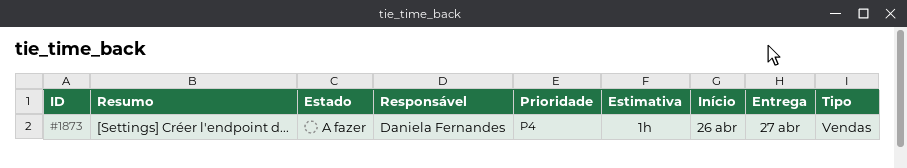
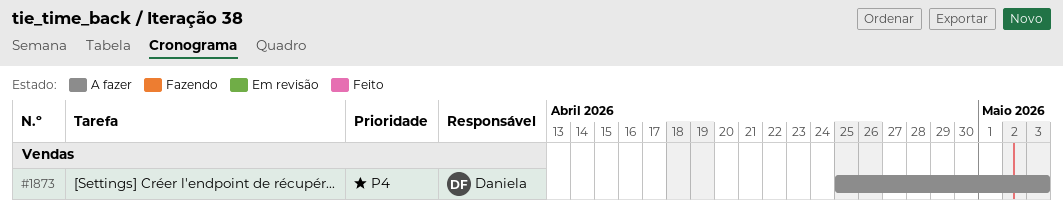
#1873, start: Apr 26 -> Apr 25
#1873, due: Apr 27 -> May 3

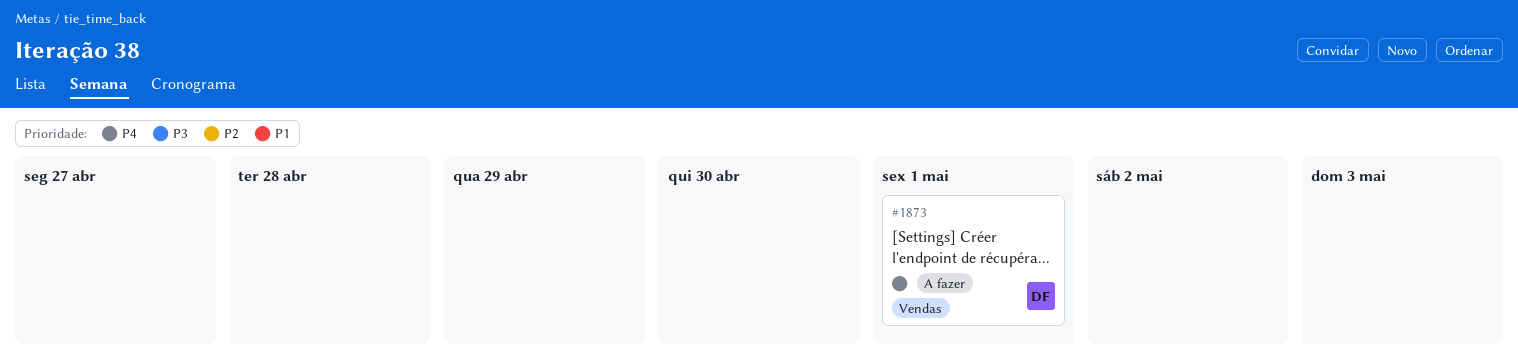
#1873, due: May 3 -> May 1

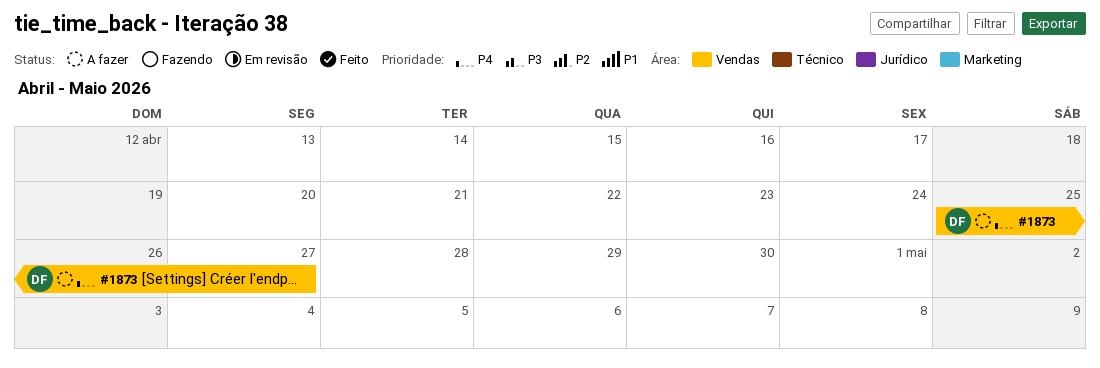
#1873, due: May 1 -> Apr 27

